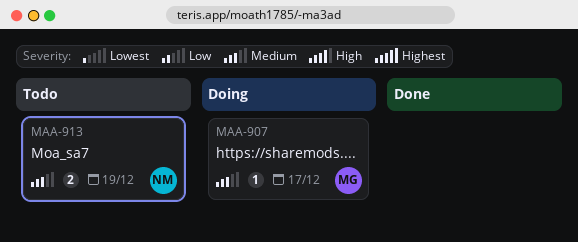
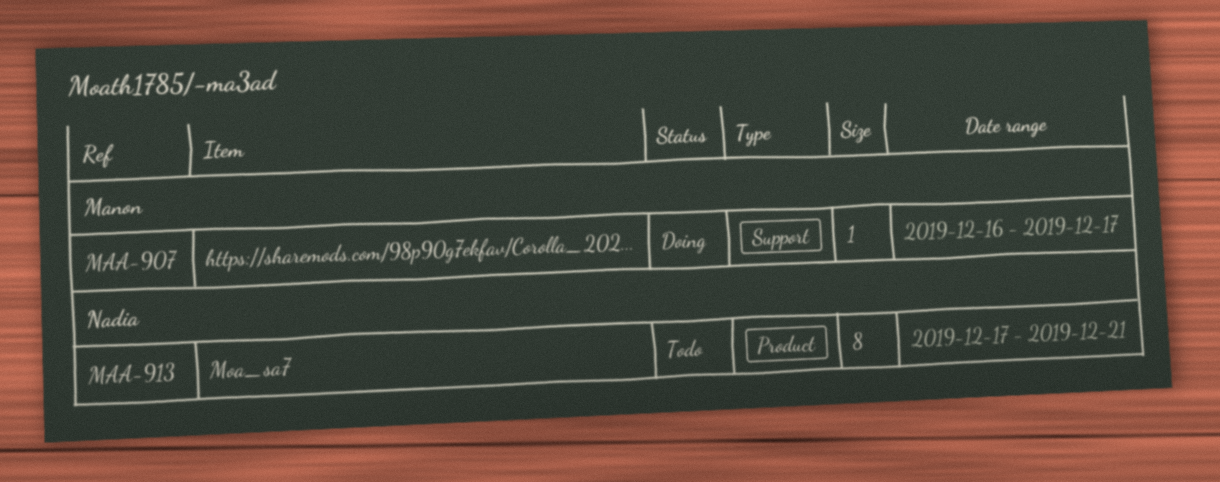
MAA-913, estimate: 2 -> 8
MAA-913, due: Dec 19 -> Dec 21

